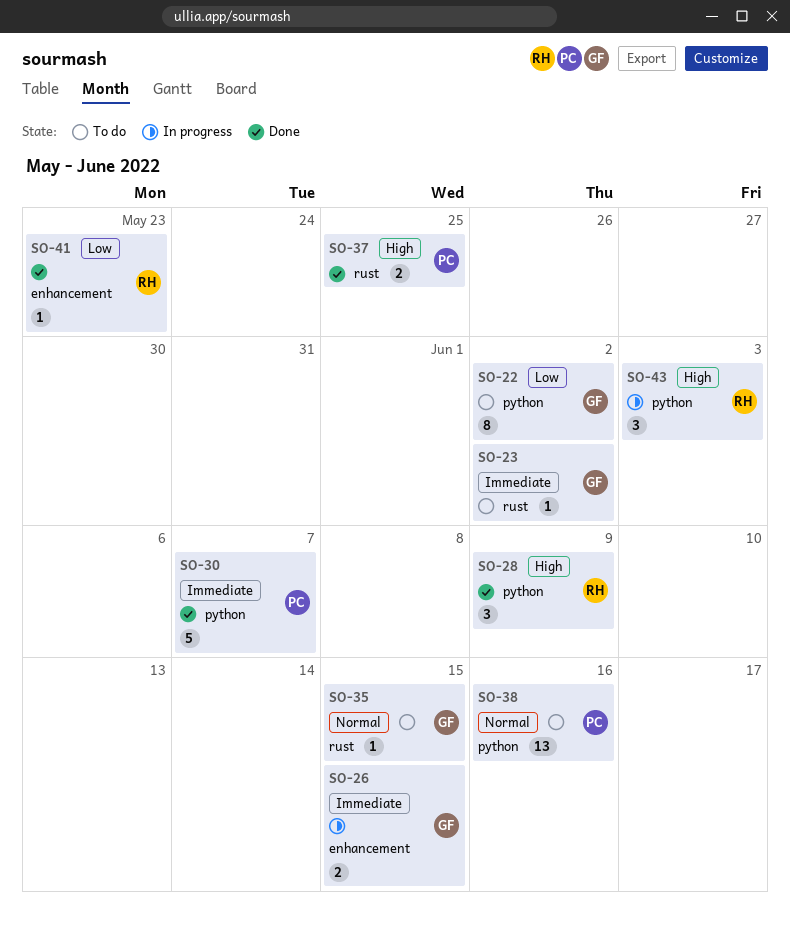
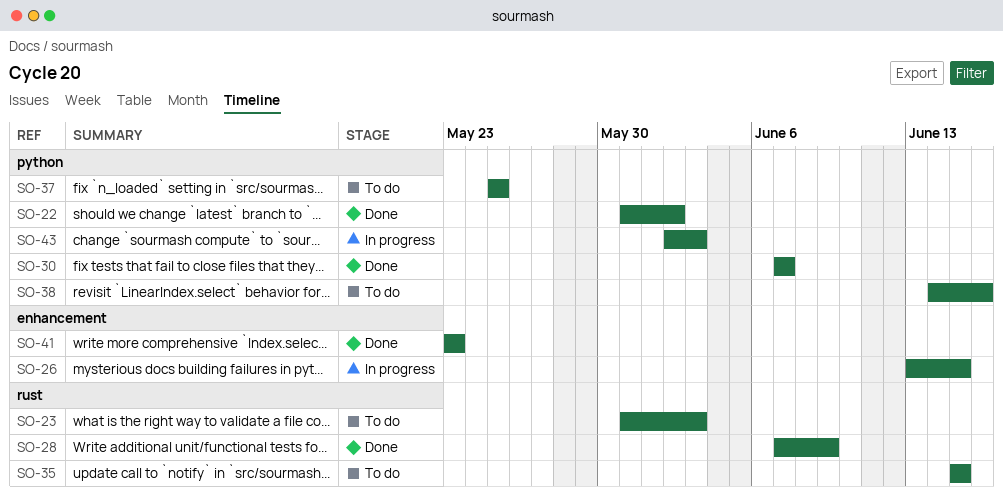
SO-22, status: To do -> Done
SO-23, due: Jun 2 -> Jun 3
SO-28, label: python -> rust
SO-37, status: Done -> To do
SO-37, label: rust -> python

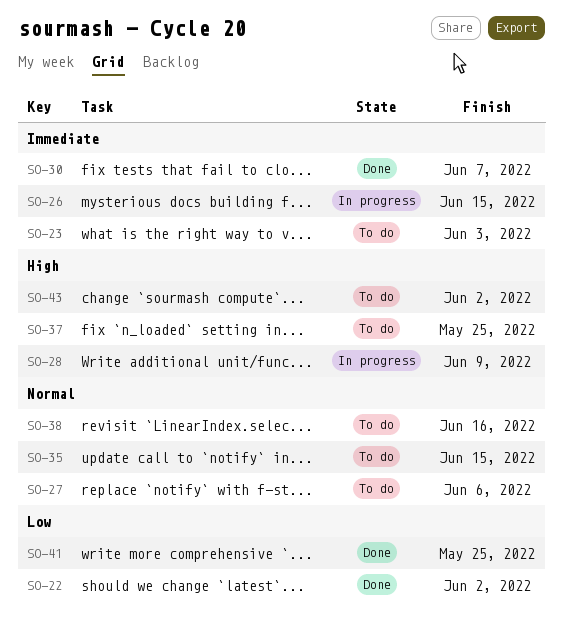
SO-27: none -> present
SO-28, status: Done -> In progress
SO-41, due: May 23 -> May 25
SO-43, status: In progress -> To do
SO-43, due: Jun 3 -> Jun 2

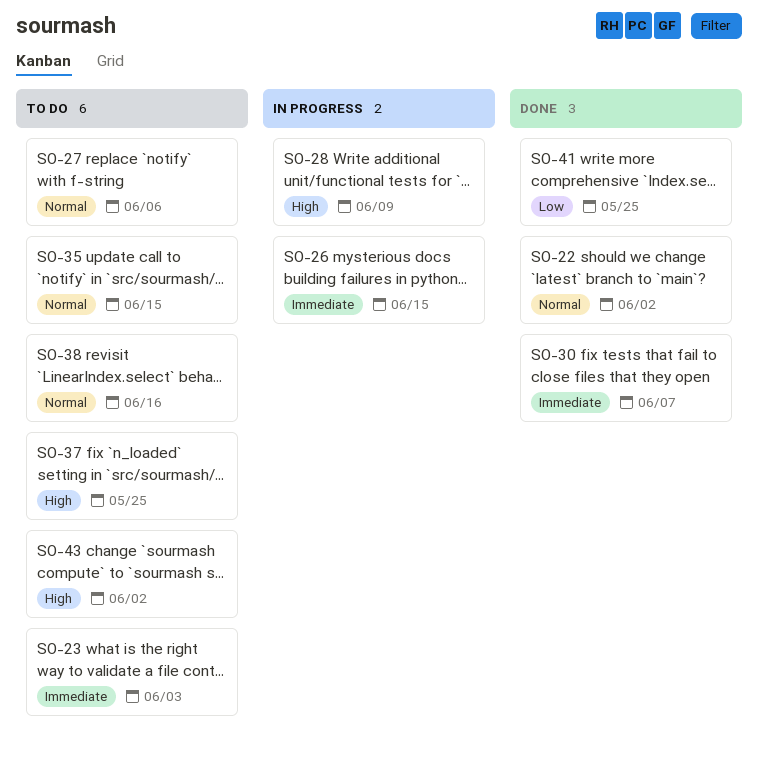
SO-22, priority: Low -> Normal

